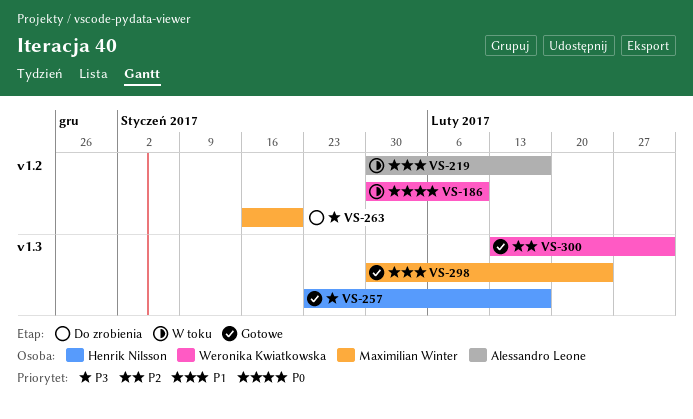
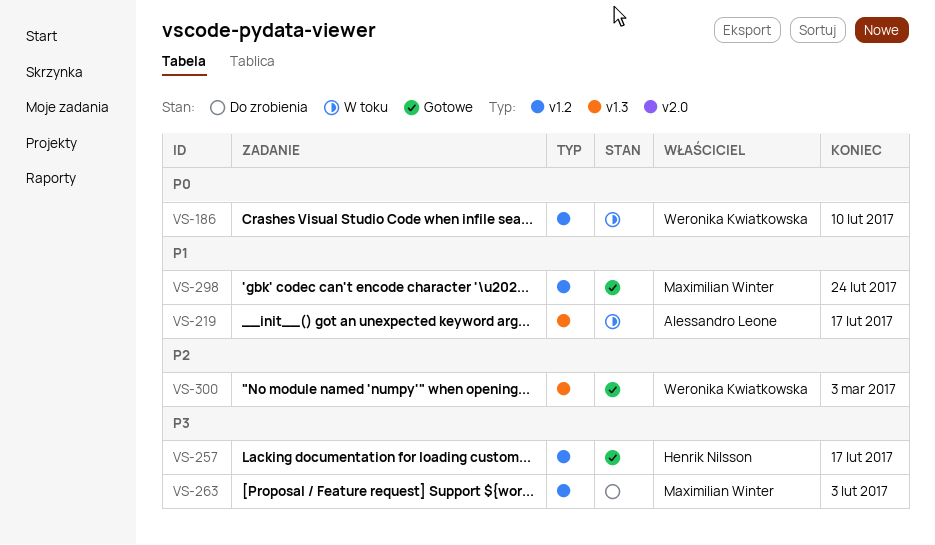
VS-219, label: v1.2 -> v1.3
VS-257, label: v1.3 -> v1.2
VS-263, due: Jan 20 -> Feb 3
VS-298, label: v1.3 -> v1.2

